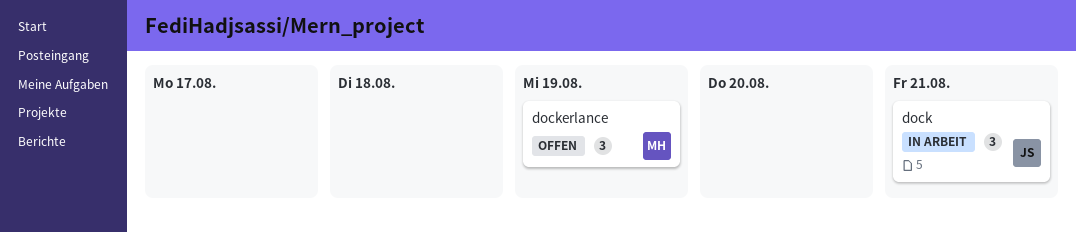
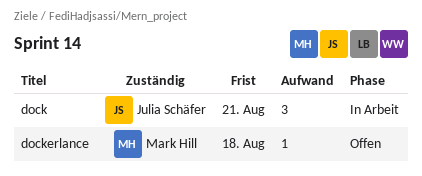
dockerlance, estimate: 3 -> 1
dockerlance, due: Aug 19 -> Aug 18

